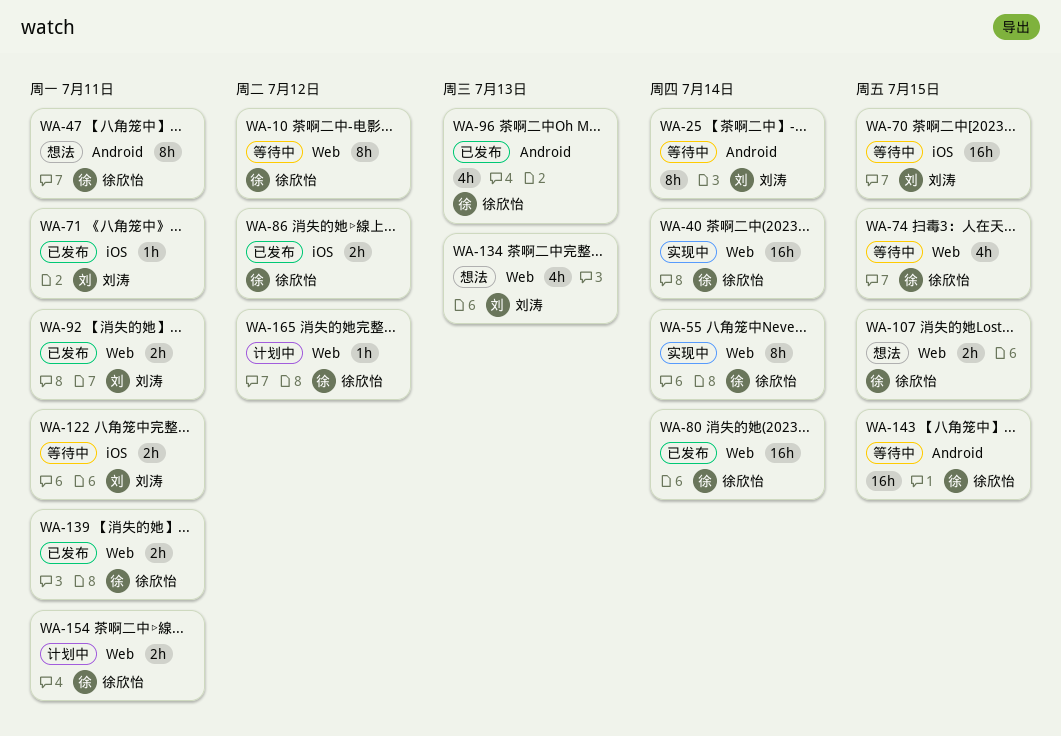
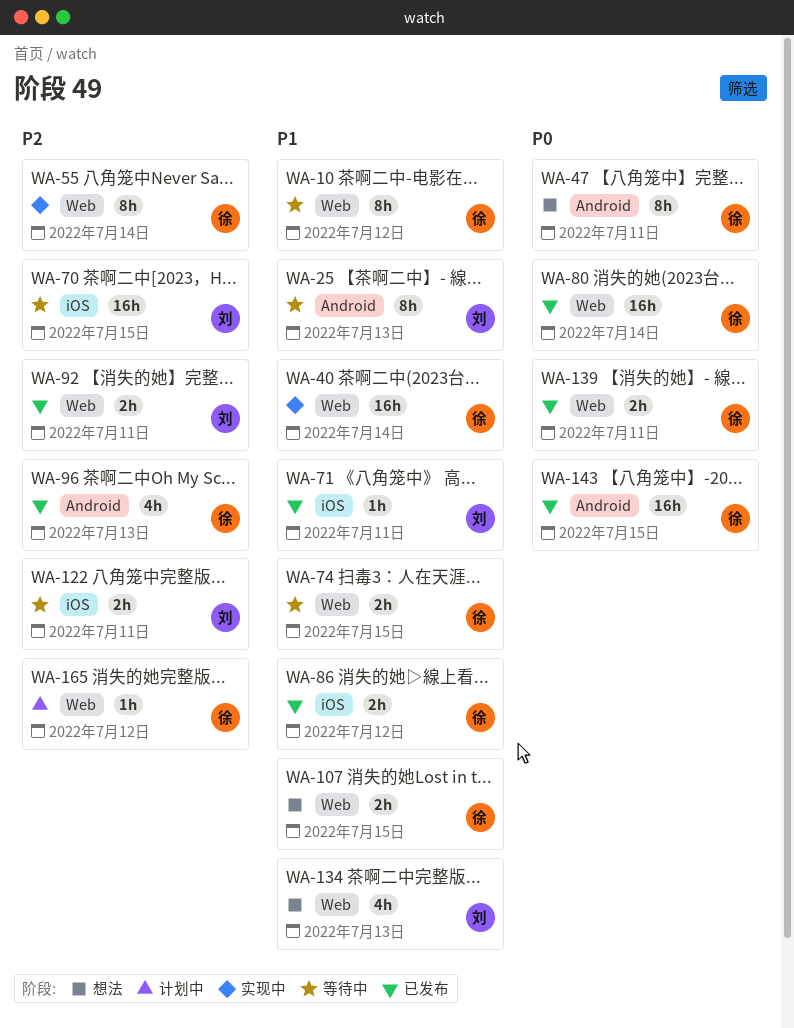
WA-25, due: Jul 14 -> Jul 13
WA-74, estimate: 4h -> 2h
WA-143, status: 等待中 -> 已发布
WA-154: present -> none

